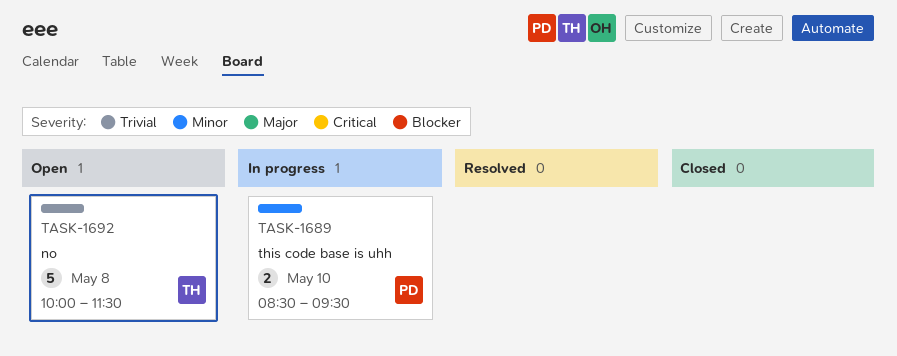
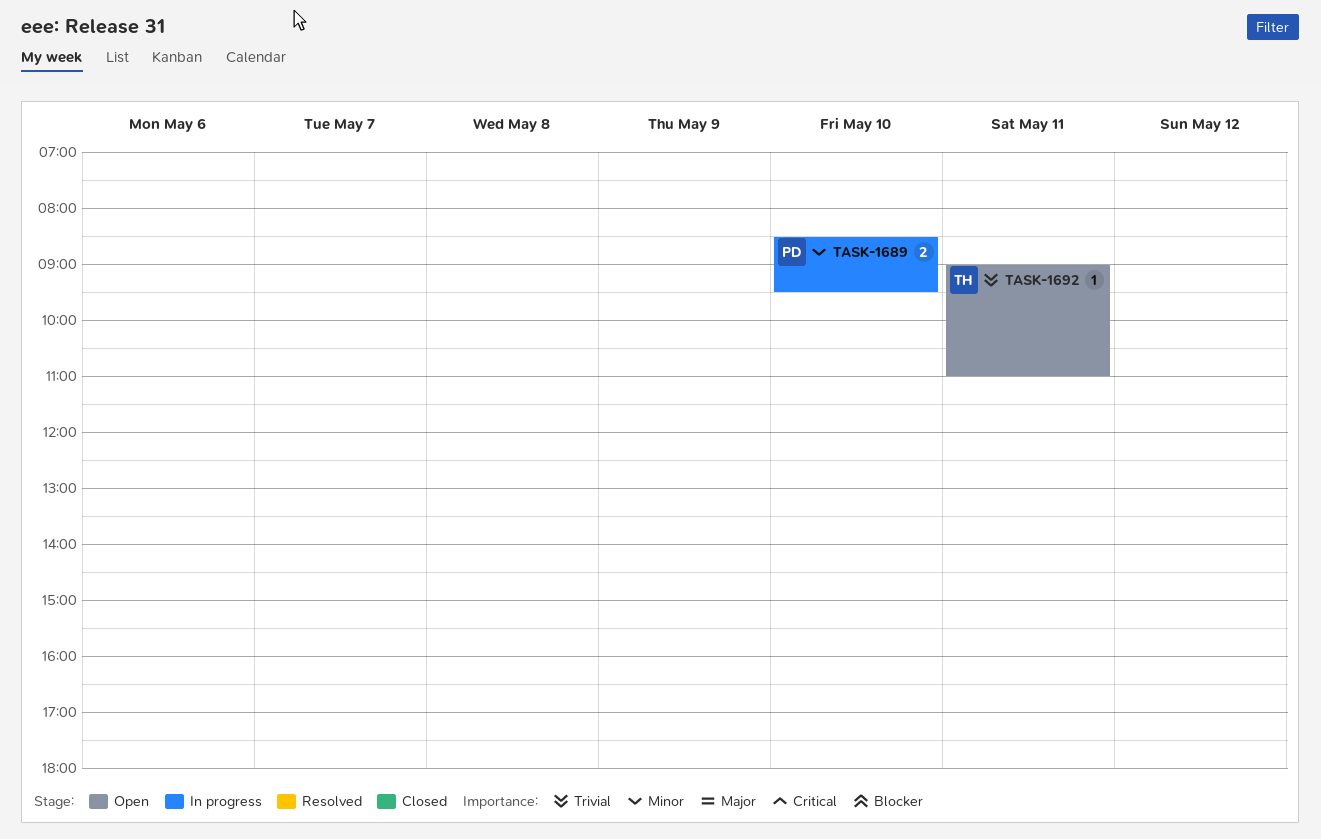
TASK-1692, estimate: 5 -> 1
TASK-1692, day: May 8 -> May 11
TASK-1692, begins: 10:00 -> 09:00
TASK-1692, ends: 11:30 -> 11:00

